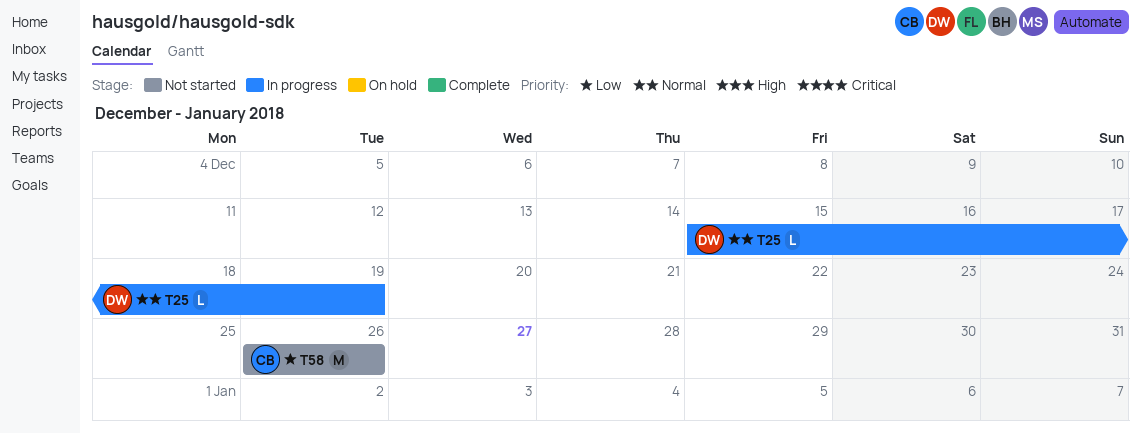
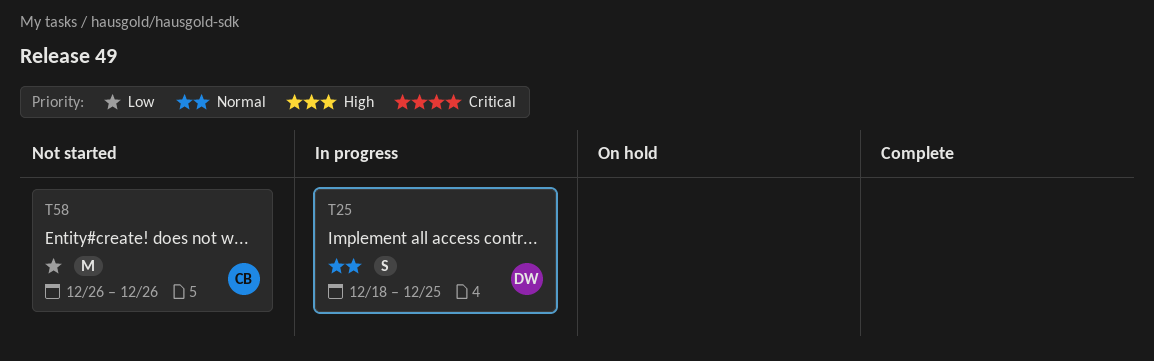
T25, estimate: L -> S
T25, start: Dec 15 -> Dec 18
T25, due: Dec 19 -> Dec 25

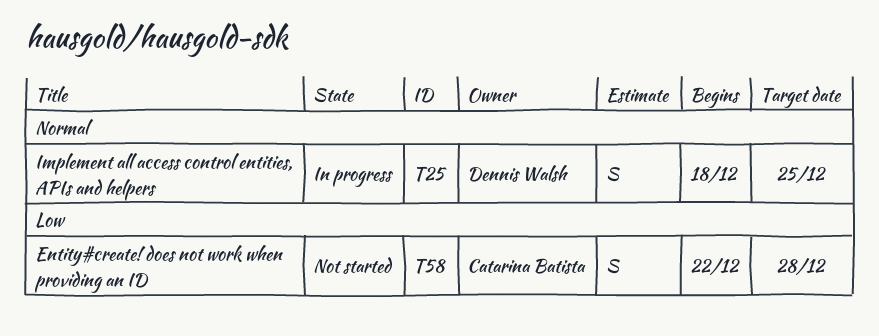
T58, estimate: M -> S
T58, start: Dec 26 -> Dec 22
T58, due: Dec 26 -> Dec 28

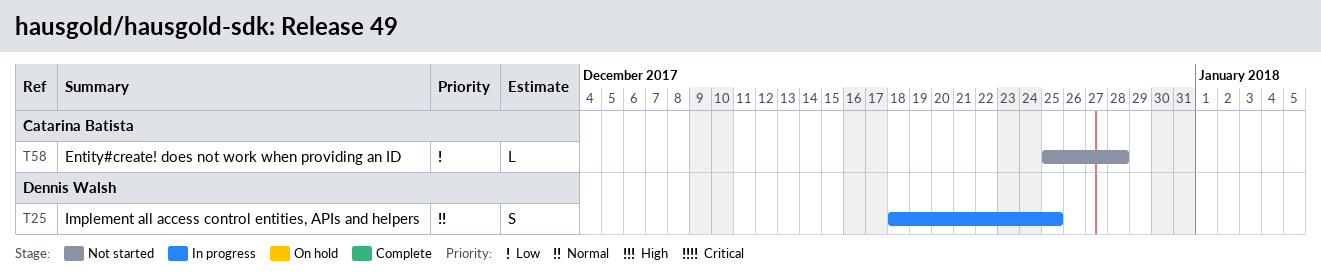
T58, estimate: S -> L
T58, start: Dec 22 -> Dec 25

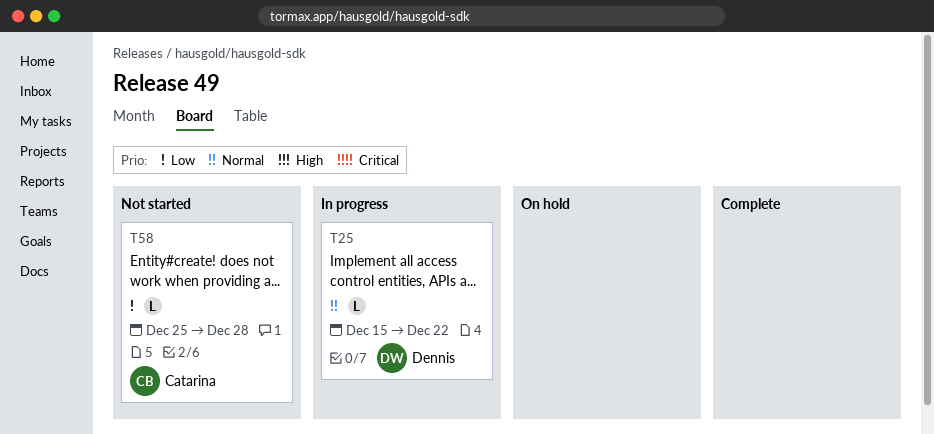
T25, estimate: S -> L
T25, start: Dec 18 -> Dec 15
T25, due: Dec 25 -> Dec 22

